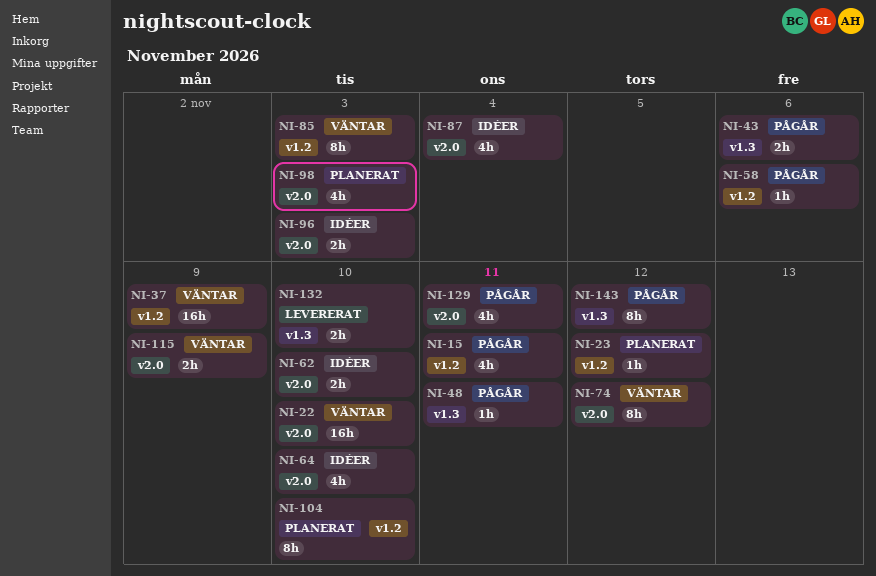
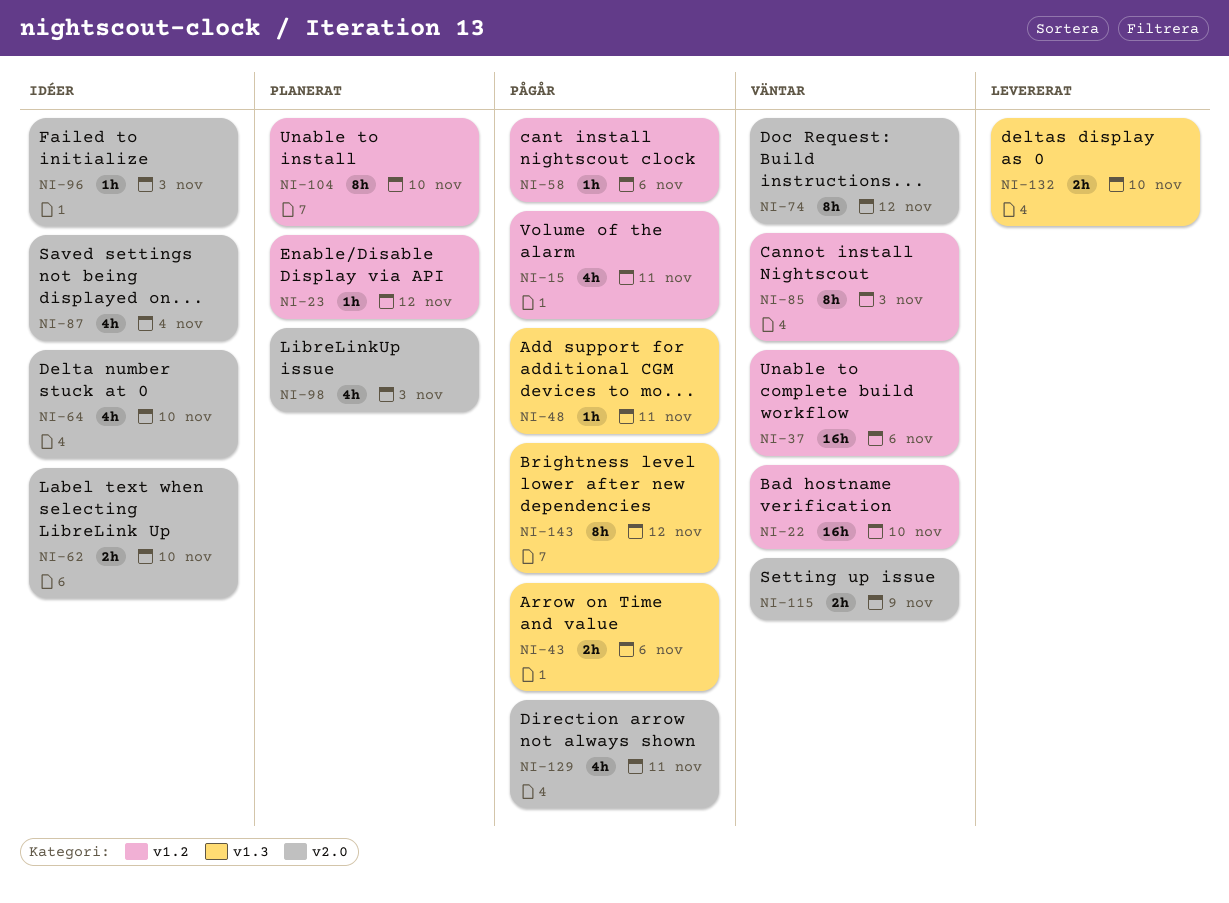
NI-22, label: v2.0 -> v1.2
NI-37, due: Nov 9 -> Nov 6
NI-96, estimate: 2h -> 1h

